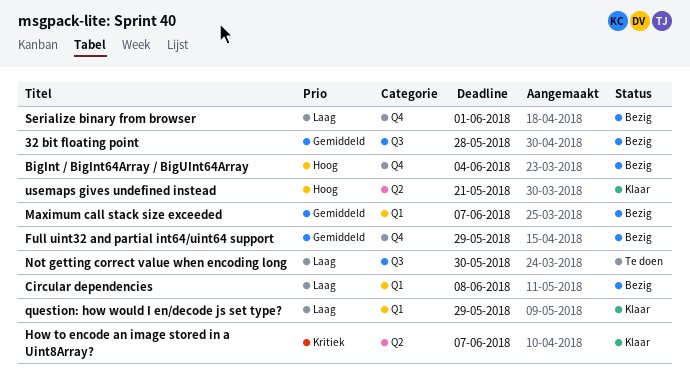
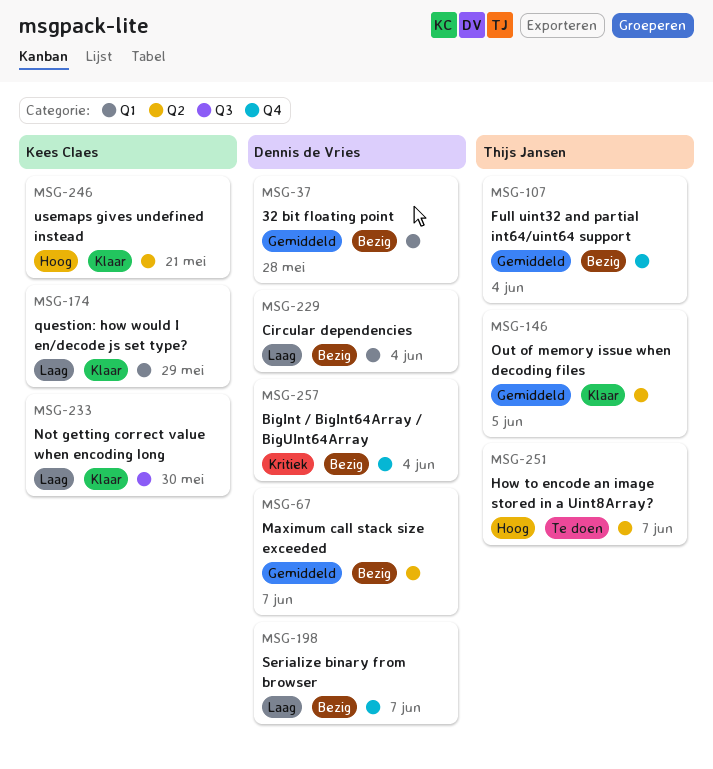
32 bit floating point, label: Q3 -> Q1
BigInt / BigInt64Array / BigUInt64Array, priority: Hoog -> Kritiek
Circular dependencies, due: Jun 8 -> Jun 4
Full uint32 and partial int64/uint64 support, due: May 29 -> Jun 4
How to encode an image stored in a Uint8Array?, status: Klaar -> Te doen
How to encode an image stored in a Uint8Array?, priority: Kritiek -> Hoog
Maximum call stack size exceeded, label: Q1 -> Q2
Not getting correct value when encoding long, status: Te doen -> Klaar
Out of memory issue when decoding files: none -> present
Serialize binary from browser, due: Jun 1 -> Jun 7

